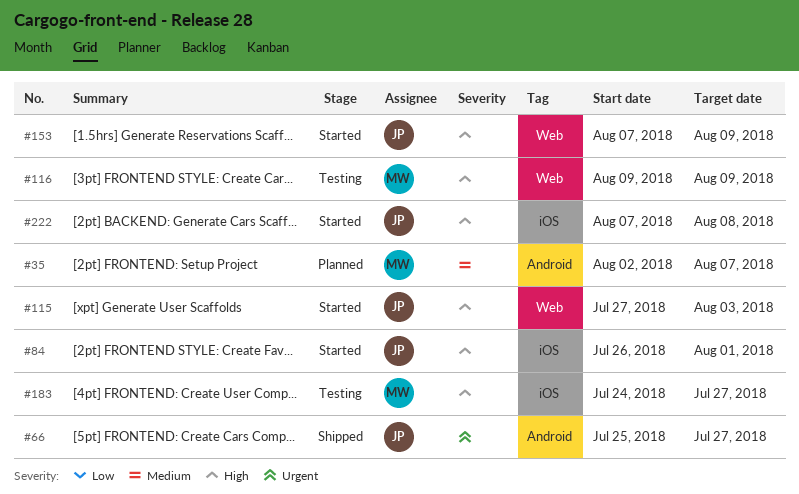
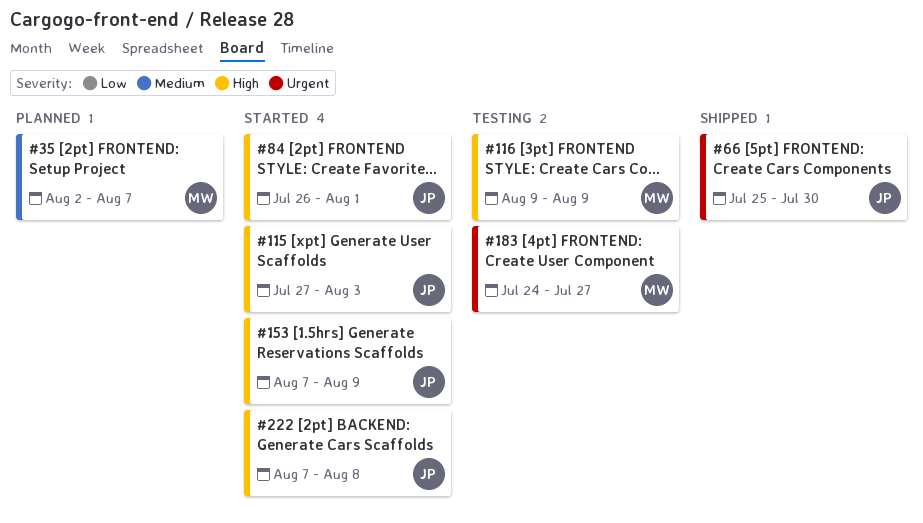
#66, due: Jul 27 -> Jul 30
#183, priority: High -> Urgent

